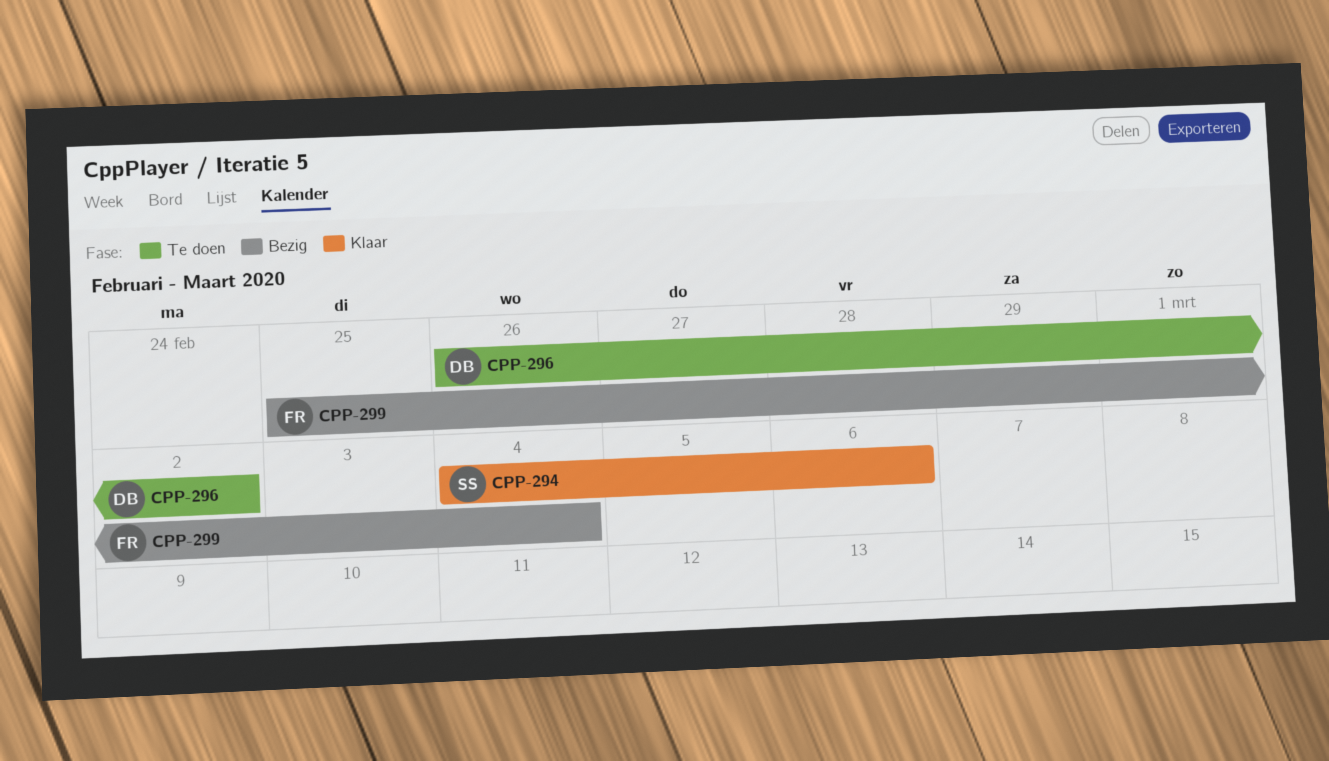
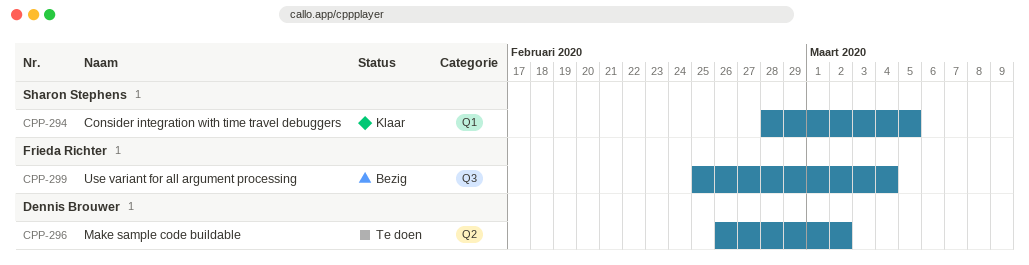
CPP-294, start: Mar 4 -> Feb 28
CPP-294, due: Mar 6 -> Mar 5

